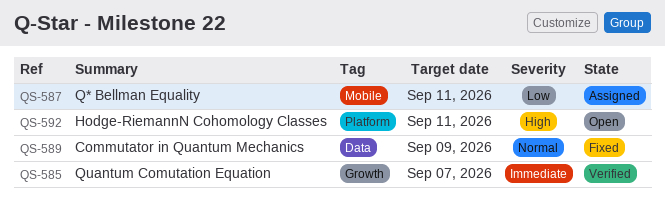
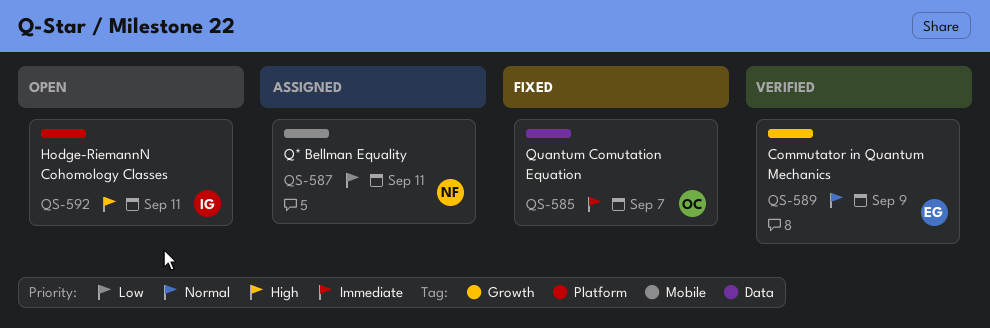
QS-585, status: Verified -> Fixed
QS-585, label: Growth -> Data
QS-589, status: Fixed -> Verified
QS-589, label: Data -> Growth

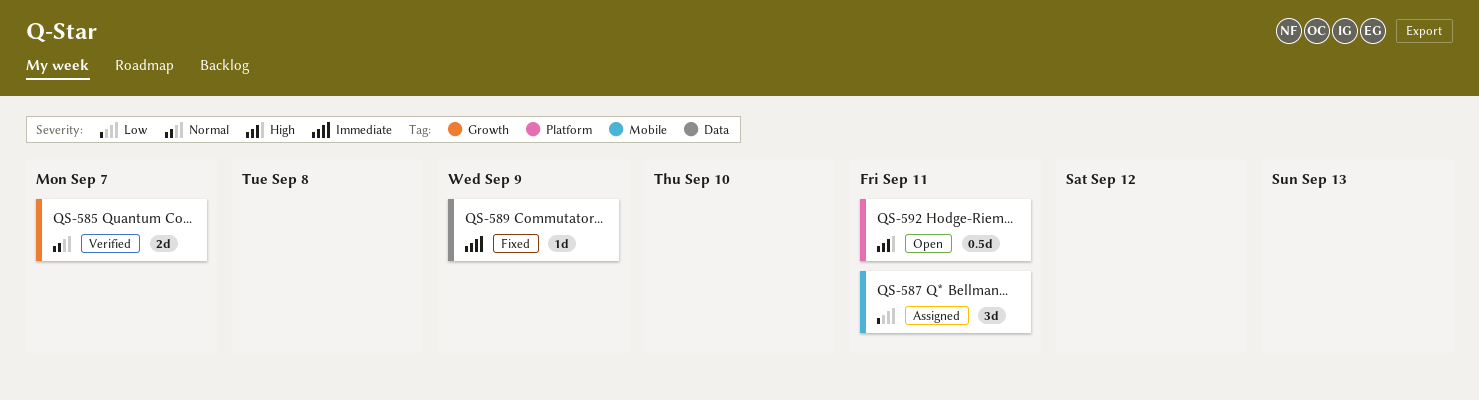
QS-585, status: Fixed -> Verified
QS-585, priority: Immediate -> Normal
QS-585, label: Data -> Growth
QS-589, status: Verified -> Fixed
QS-589, priority: Normal -> Immediate
QS-589, label: Growth -> Data

